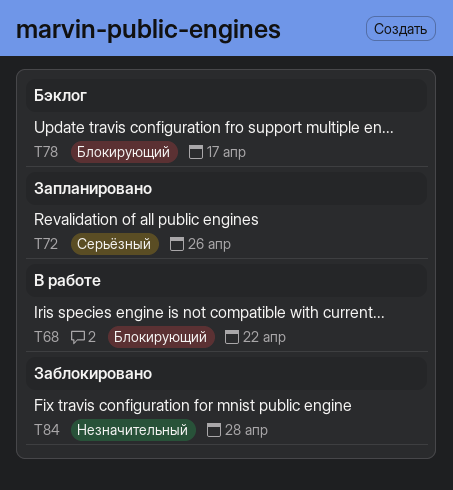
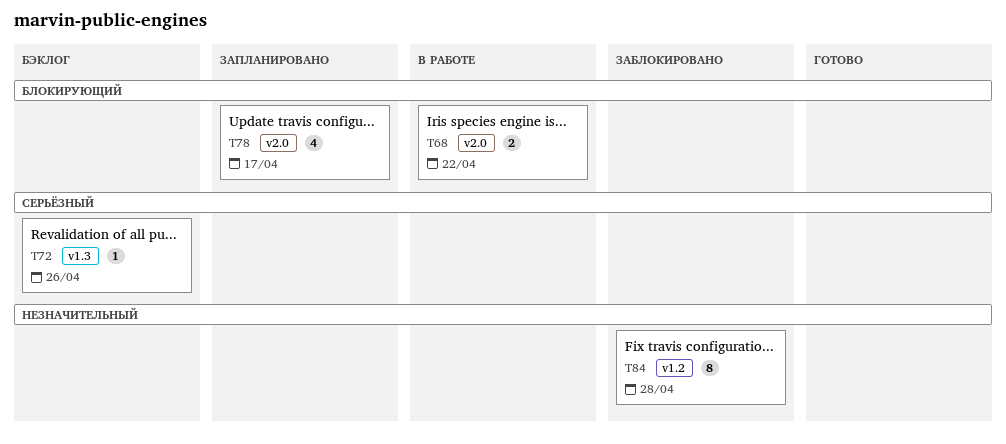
T72, status: Запланировано -> Бэклог
T78, status: Бэклог -> Запланировано

